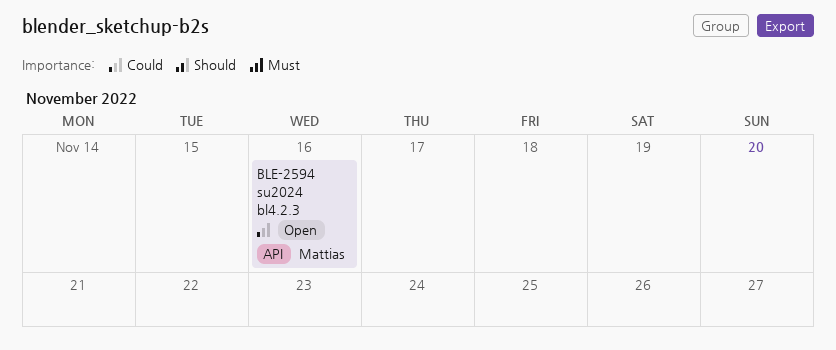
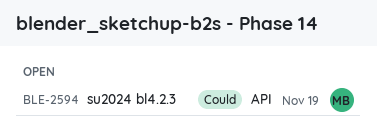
BLE-2594, due: Nov 16 -> Nov 19

